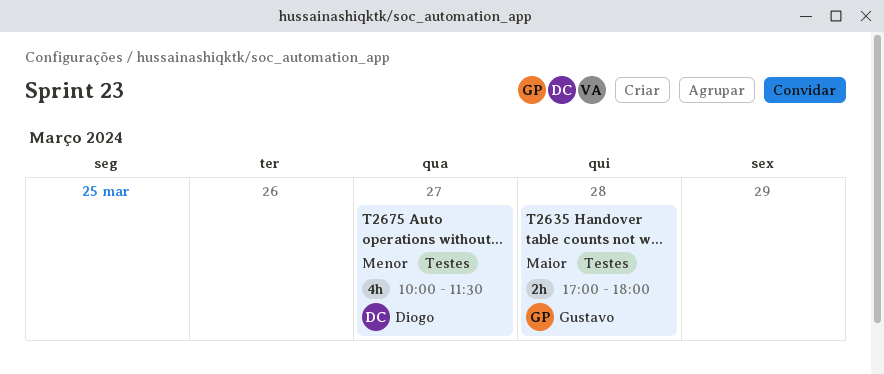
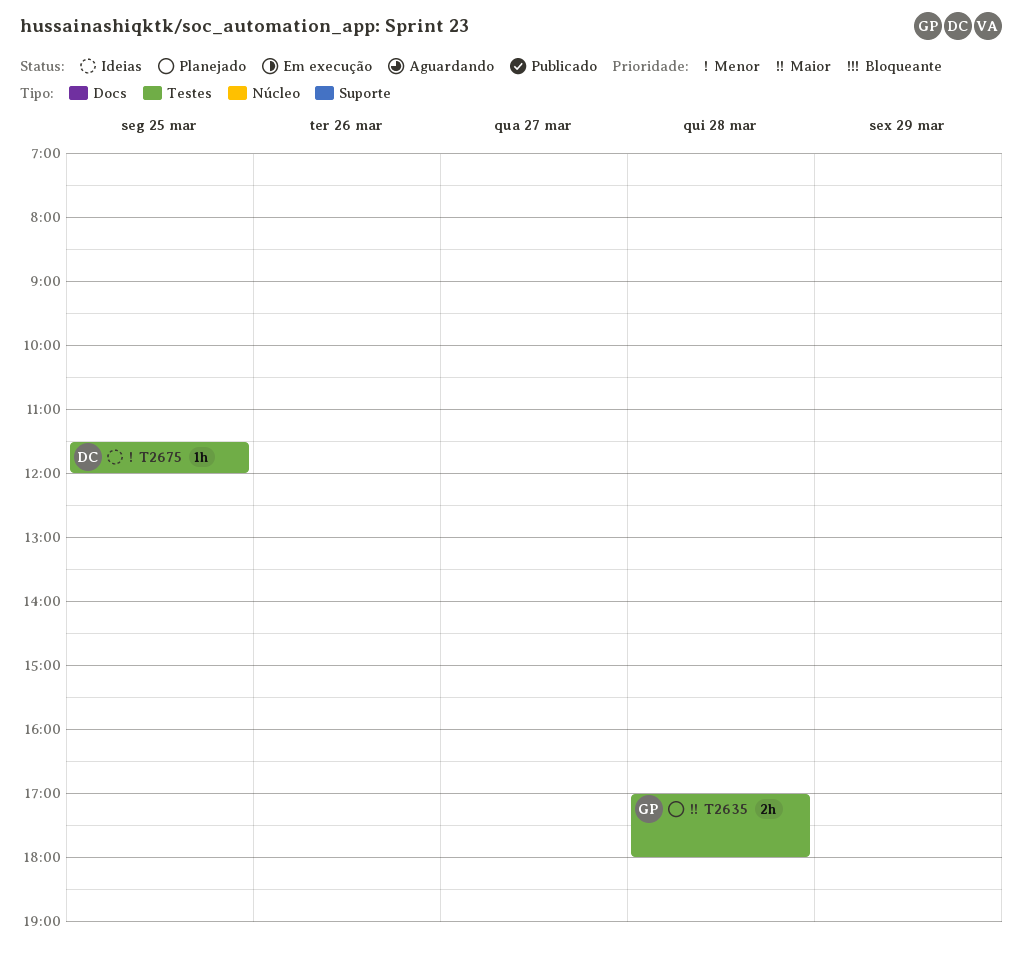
T2675, estimate: 4h -> 1h
T2675, day: Mar 27 -> Mar 25
T2675, begins: 10:00 -> 11:30
T2675, ends: 11:30 -> 12:00

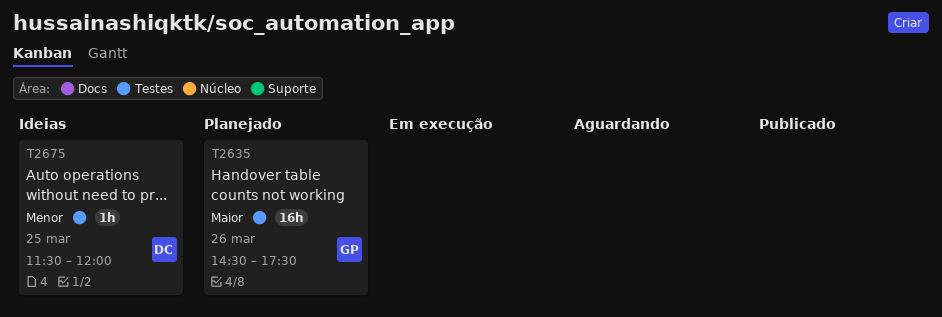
T2635, estimate: 2h -> 16h
T2635, day: Mar 28 -> Mar 26
T2635, begins: 17:00 -> 14:30
T2635, ends: 18:00 -> 17:30

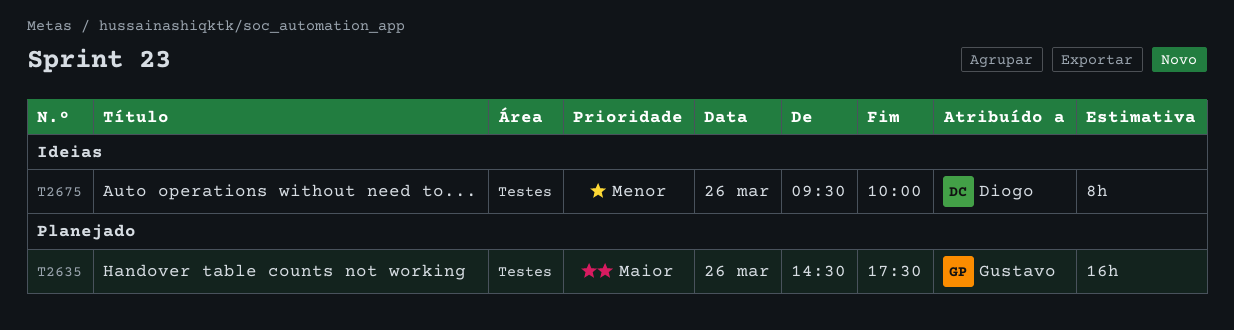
T2675, estimate: 1h -> 8h
T2675, day: Mar 25 -> Mar 26
T2675, begins: 11:30 -> 09:30
T2675, ends: 12:00 -> 10:00

